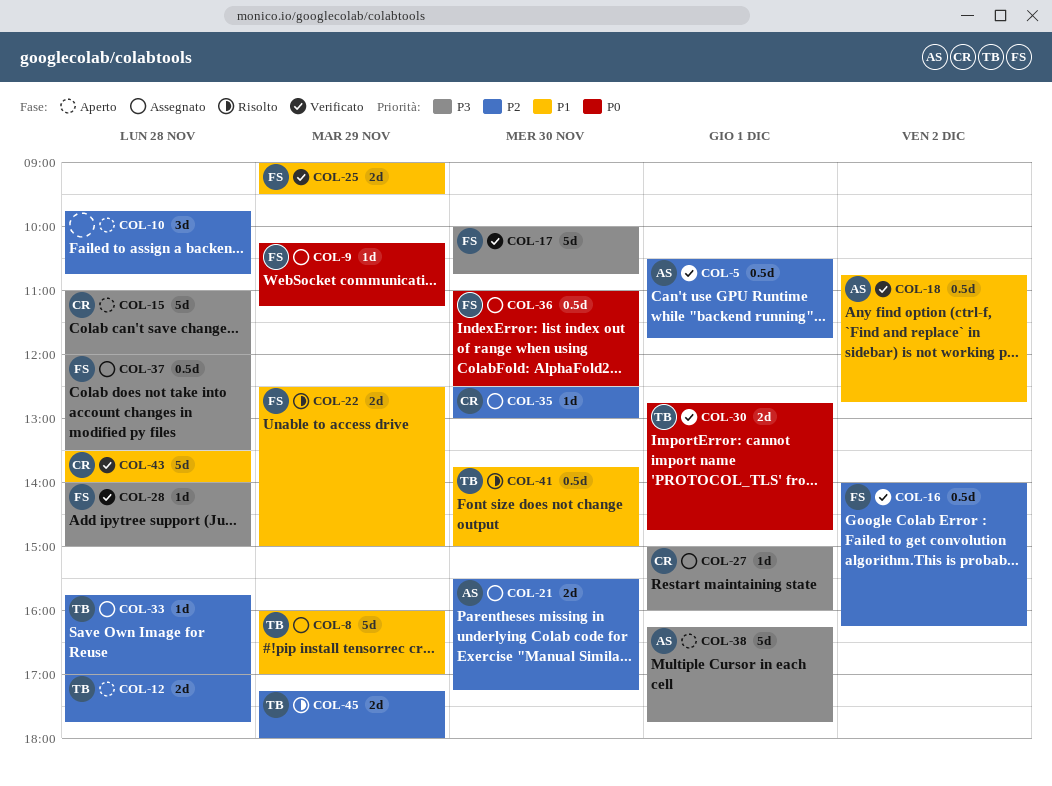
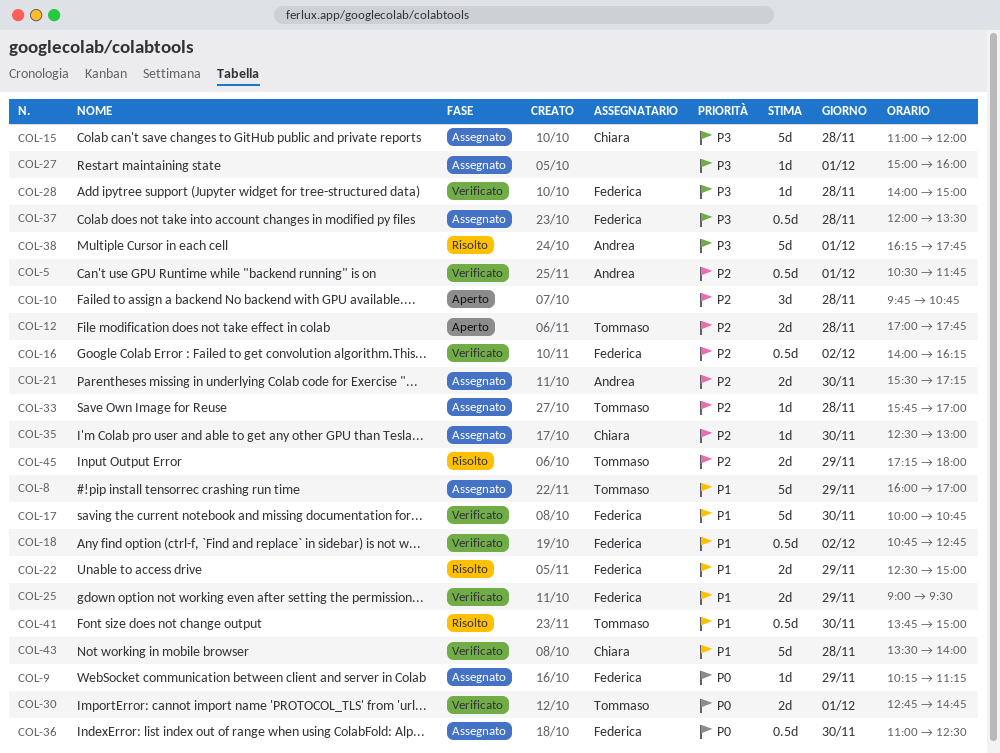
COL-15, status: Aperto -> Assegnato
COL-17, priority: P3 -> P1
COL-18, owner: Andrea -> Federica
COL-27, owner: Chiara -> none
COL-38, status: Aperto -> Risolto

